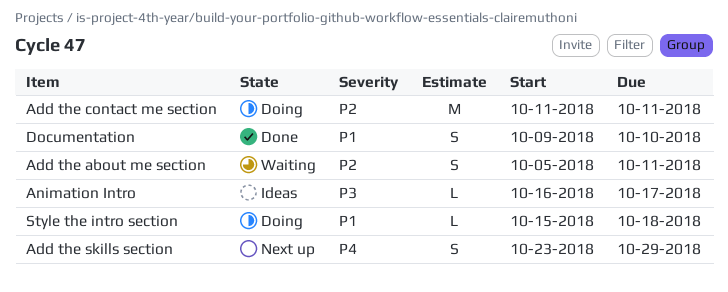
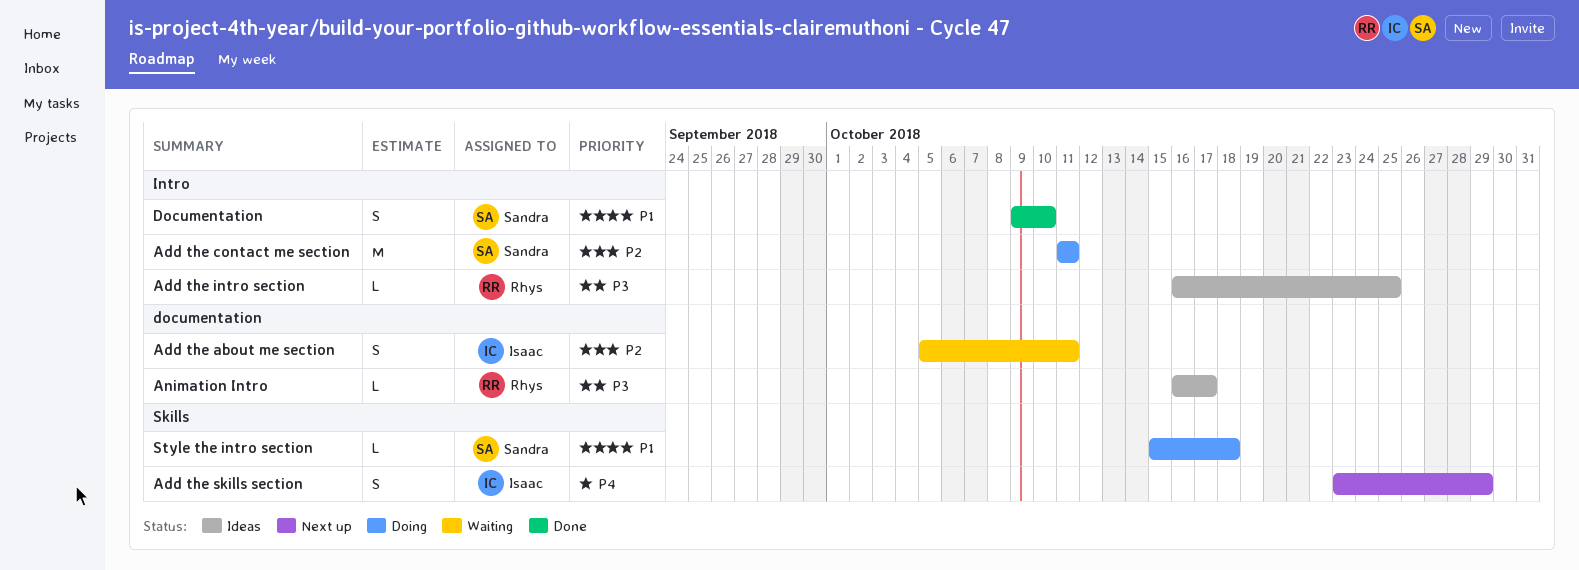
Add the intro section: none -> present

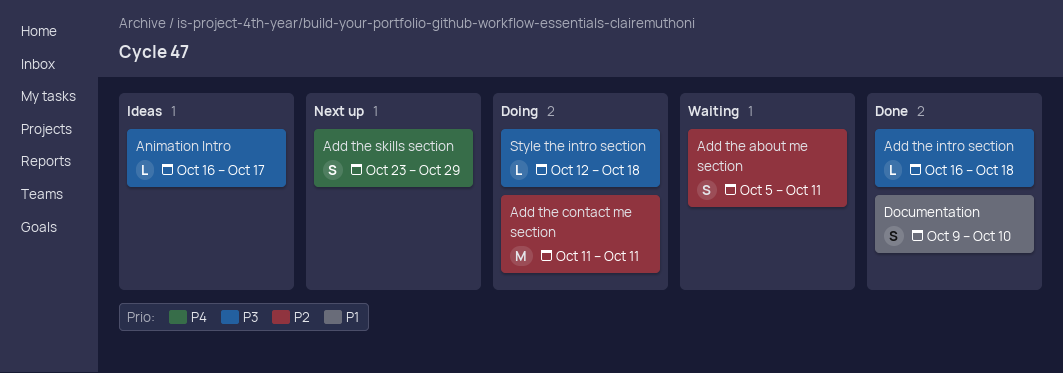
Add the intro section, status: Ideas -> Done
Add the intro section, due: Oct 25 -> Oct 18
Style the intro section, priority: P1 -> P3
Style the intro section, start: Oct 15 -> Oct 12

